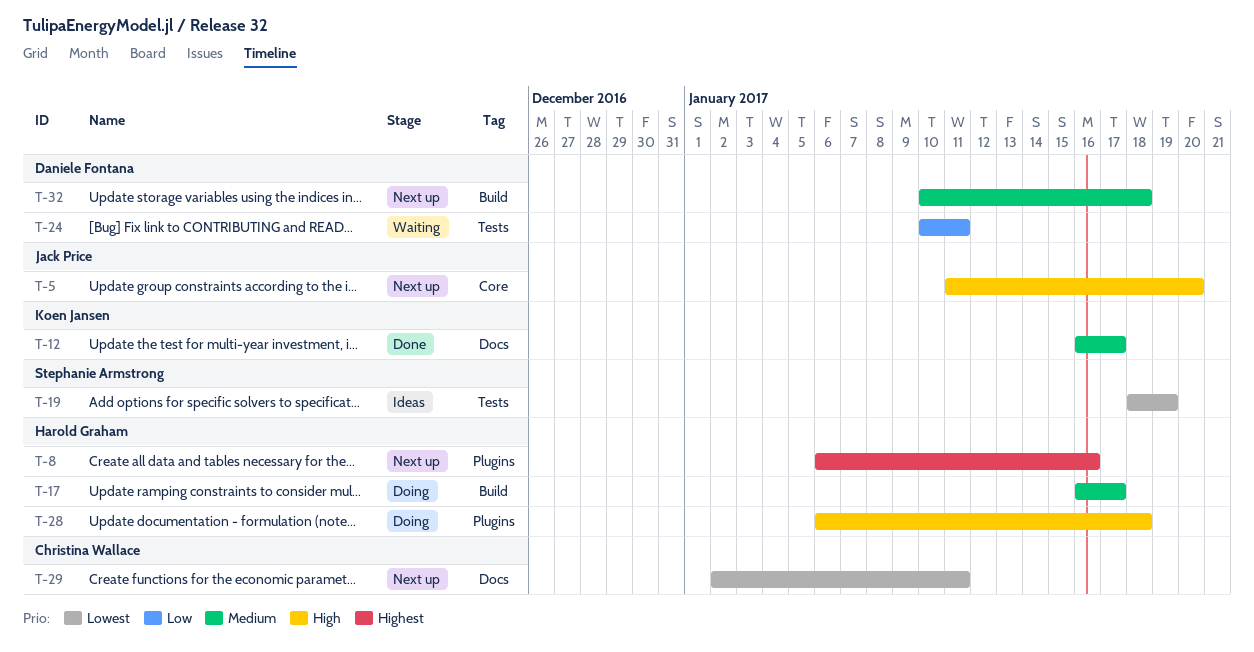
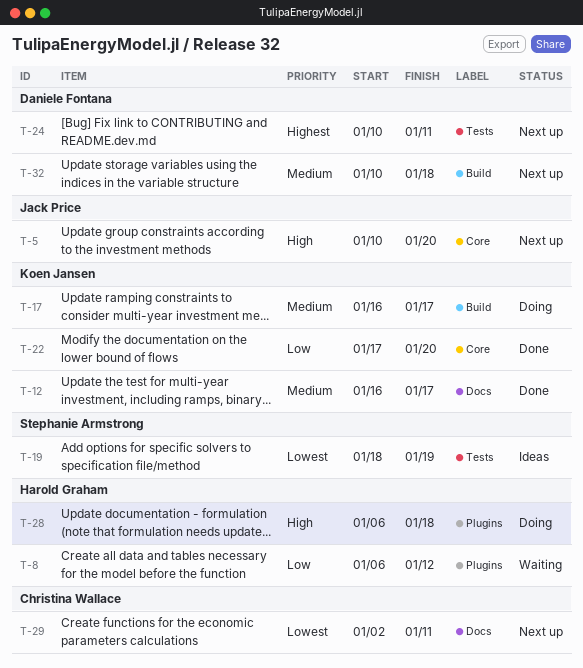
T-5, start: Jan 11 -> Jan 10
T-8, status: Next up -> Waiting
T-8, priority: Highest -> Low
T-8, due: Jan 16 -> Jan 12
T-17, owner: Harold Graham -> Koen Jansen
T-22: none -> present
T-24, status: Waiting -> Next up
T-24, priority: Low -> Highest

